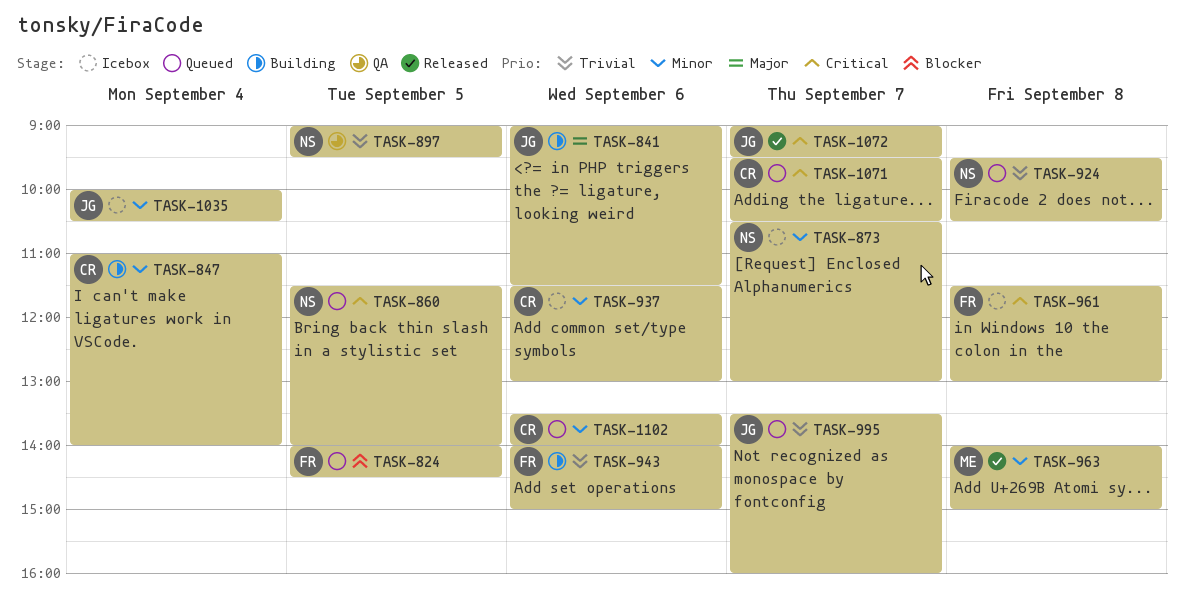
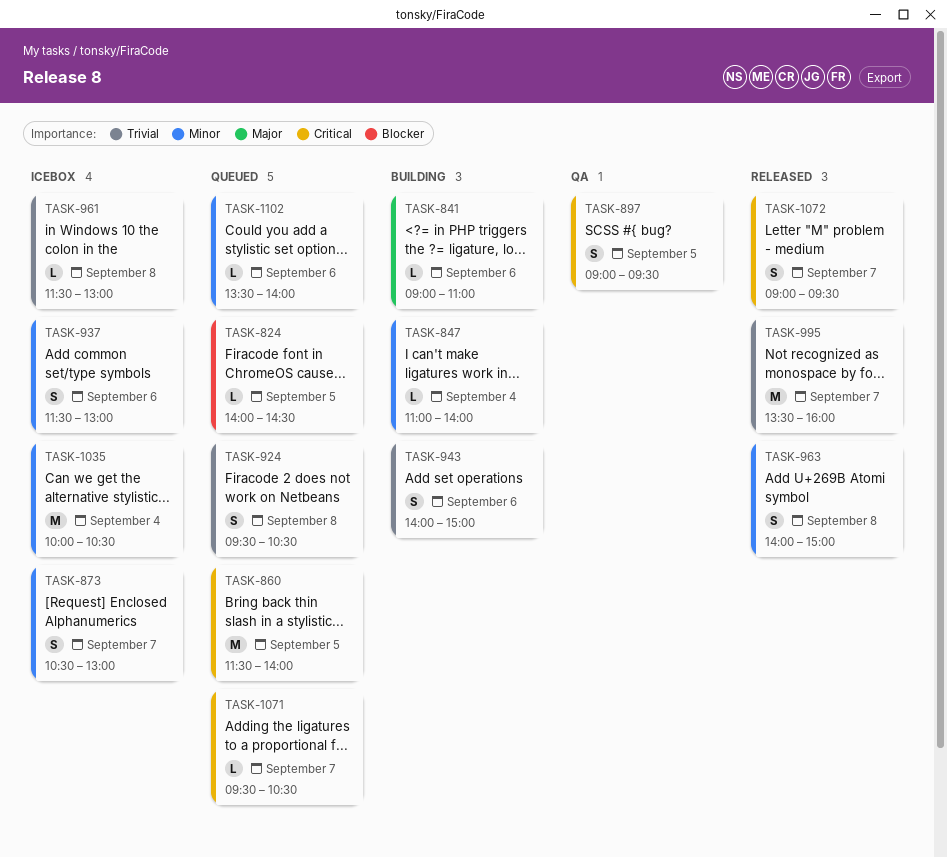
TASK-841, ends: 11:30 -> 11:00
TASK-897, priority: Trivial -> Critical
TASK-961, priority: Critical -> Trivial
TASK-995, status: Queued -> Released

